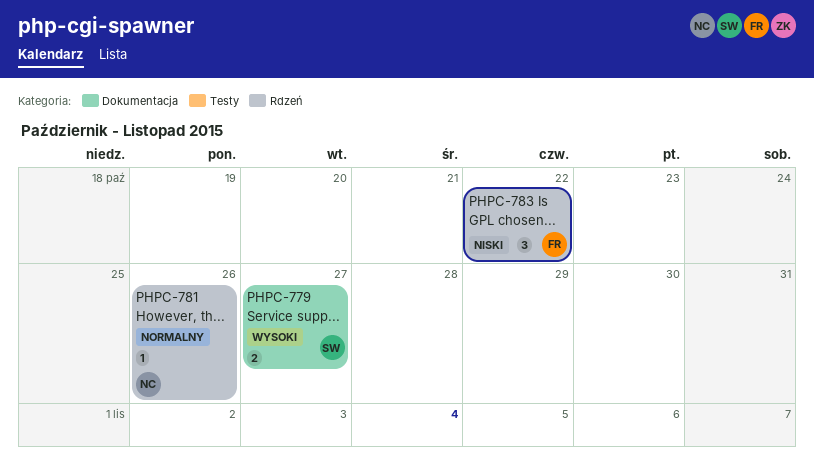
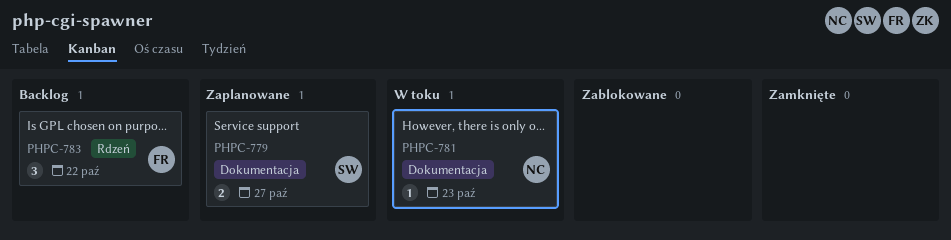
PHPC-781, label: Rdzeń -> Dokumentacja
PHPC-781, due: Oct 26 -> Oct 23

